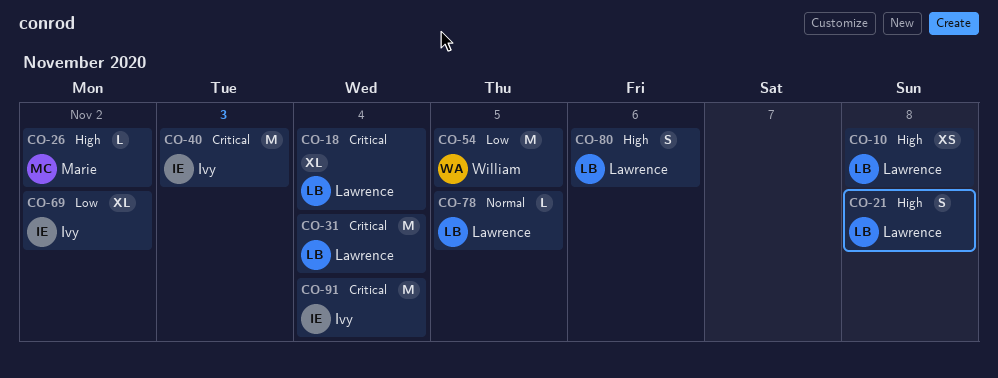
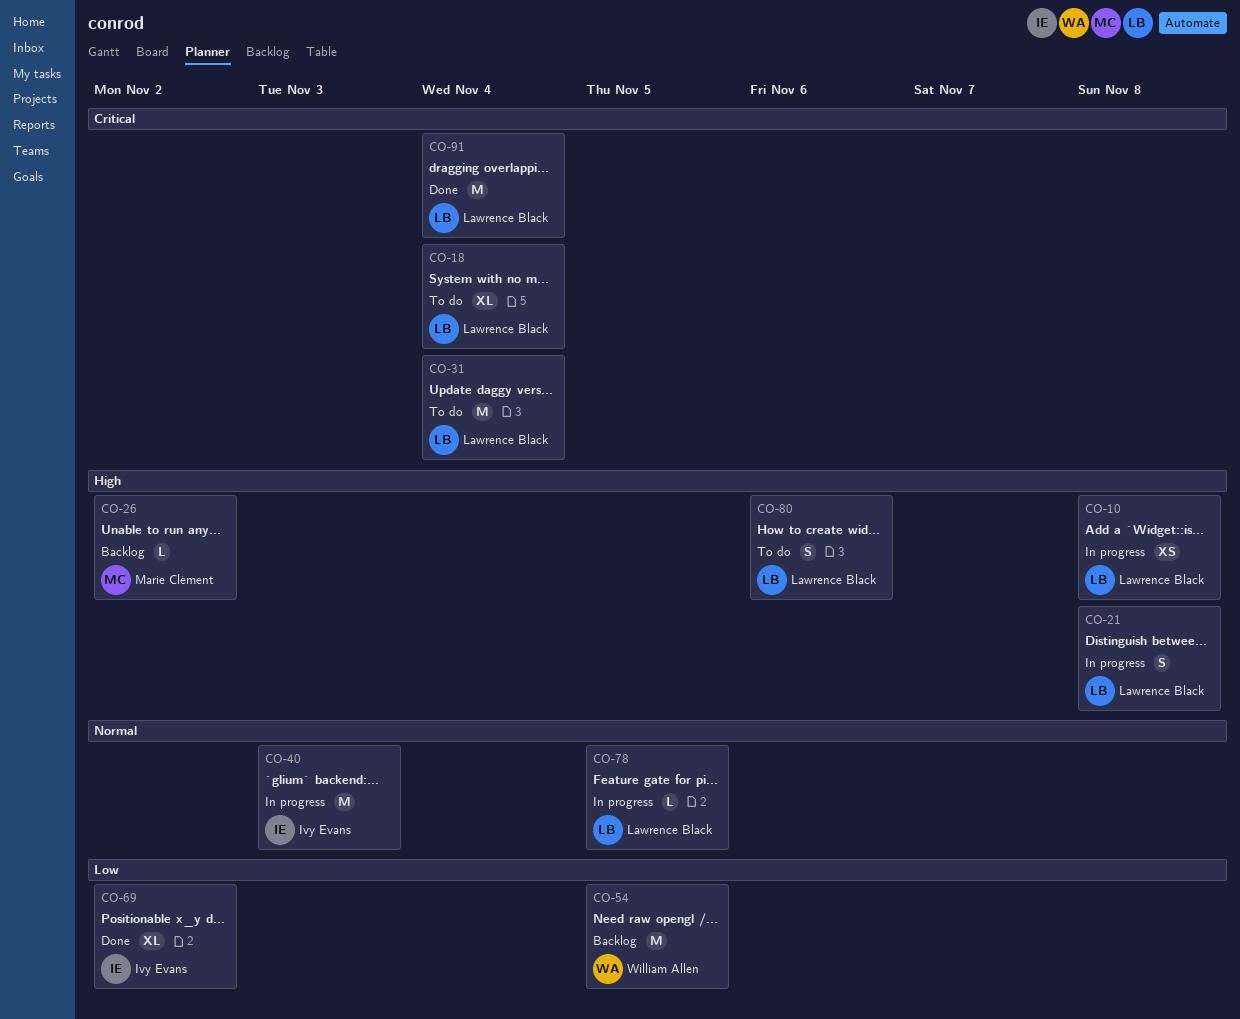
CO-40, priority: Critical -> Normal
CO-91, owner: Ivy Evans -> Lawrence Black

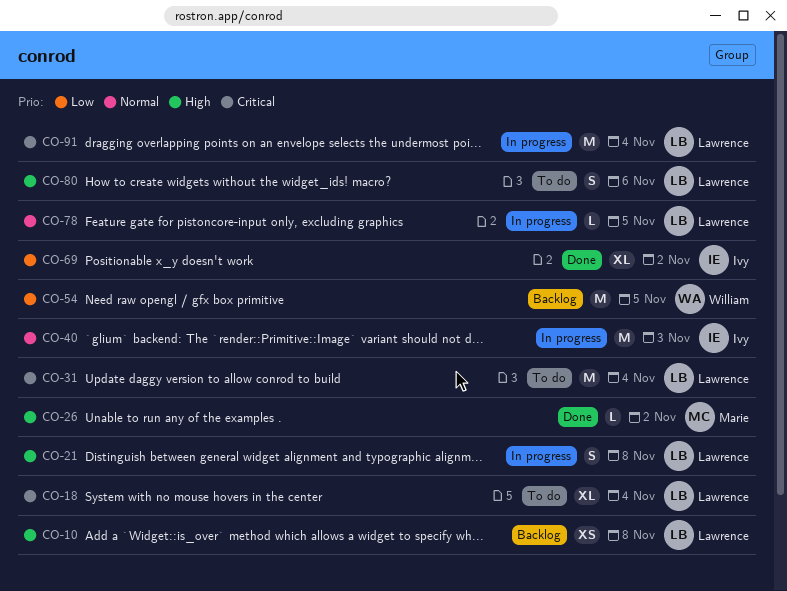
CO-10, status: In progress -> Backlog
CO-26, status: Backlog -> Done
CO-91, status: Done -> In progress

